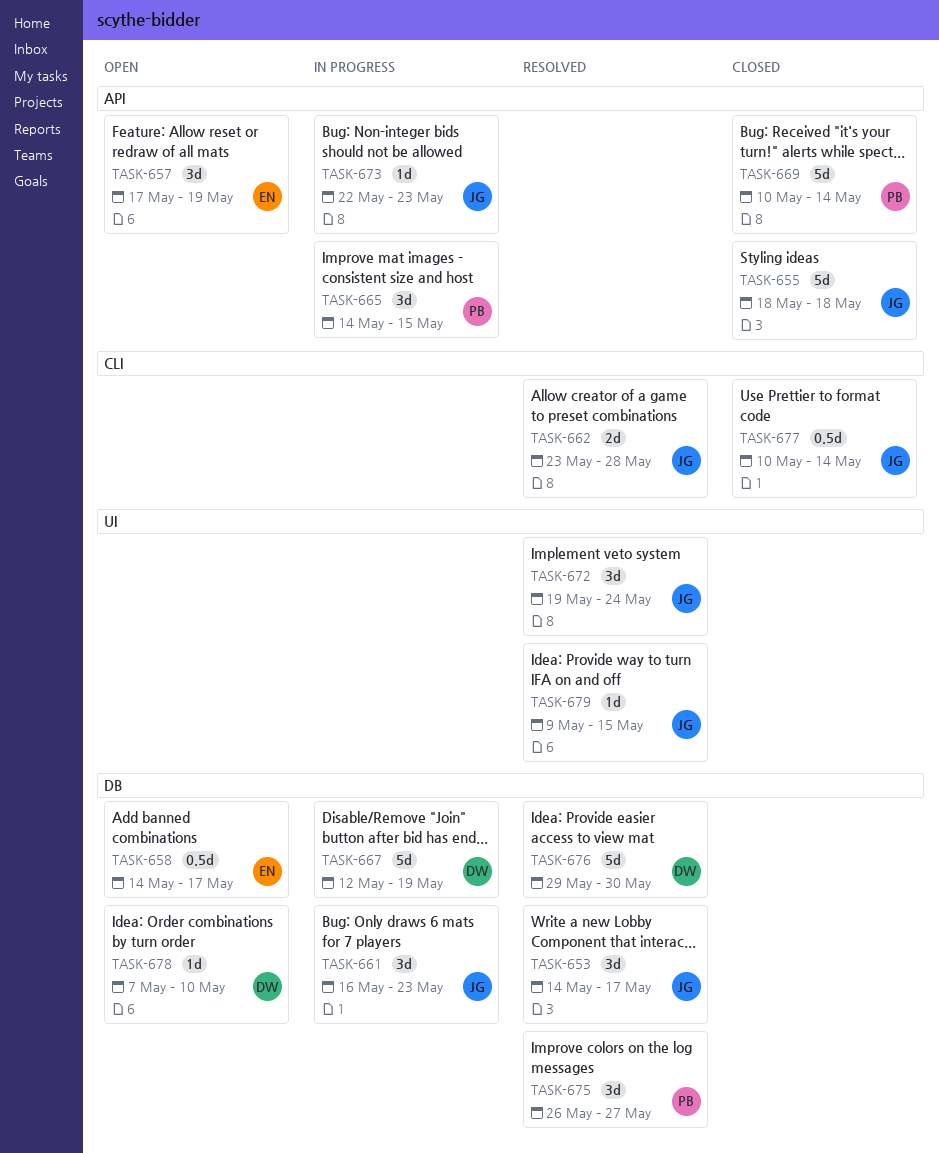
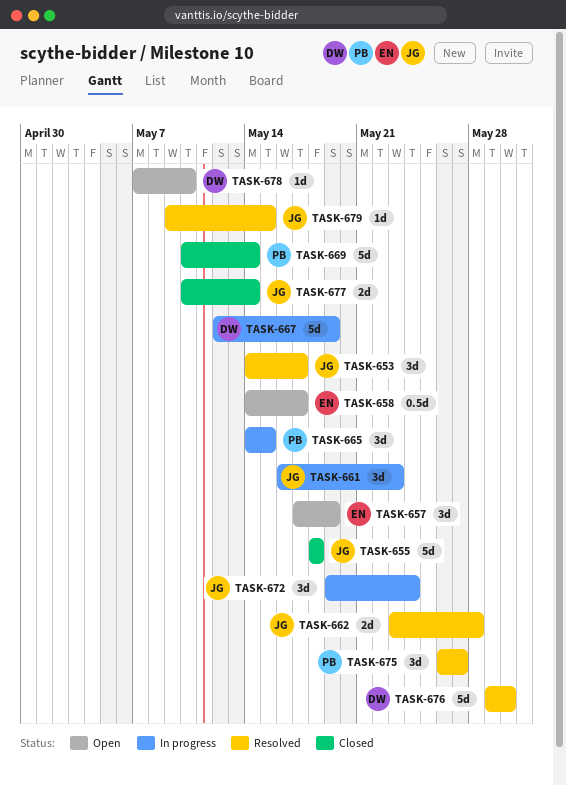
TASK-672, status: Resolved -> In progress
TASK-673: present -> none
TASK-677, estimate: 0.5d -> 2d

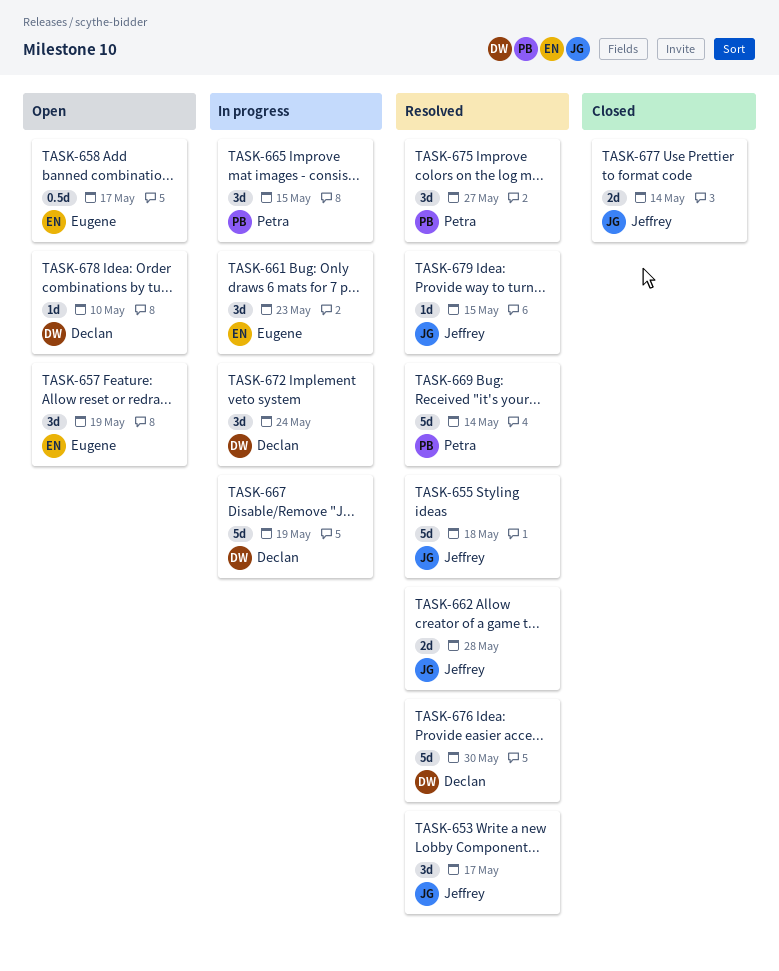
TASK-655, status: Closed -> Resolved
TASK-661, owner: Jeffrey -> Eugene
TASK-669, status: Closed -> Resolved
TASK-672, owner: Jeffrey -> Declan

